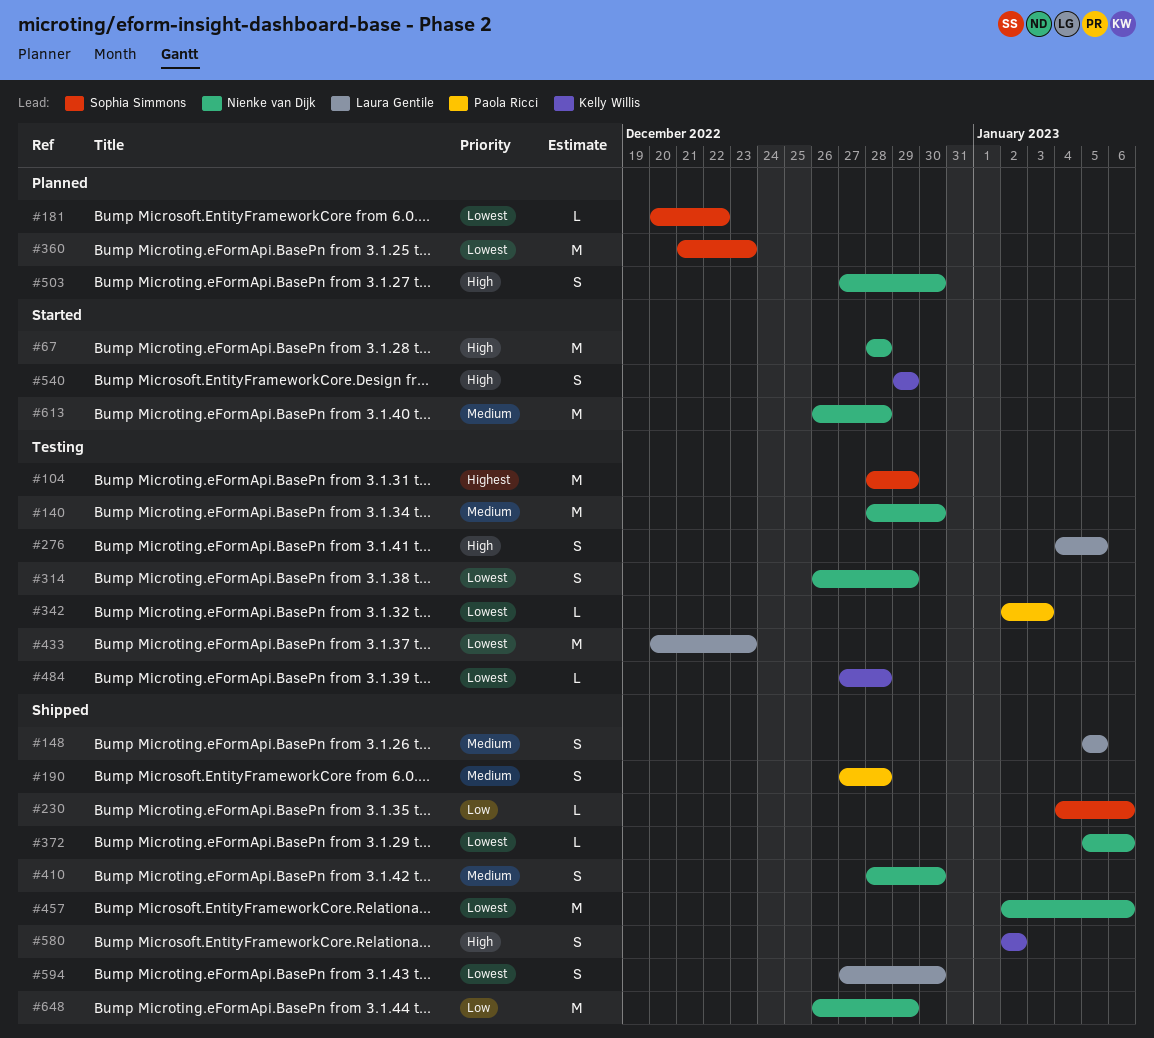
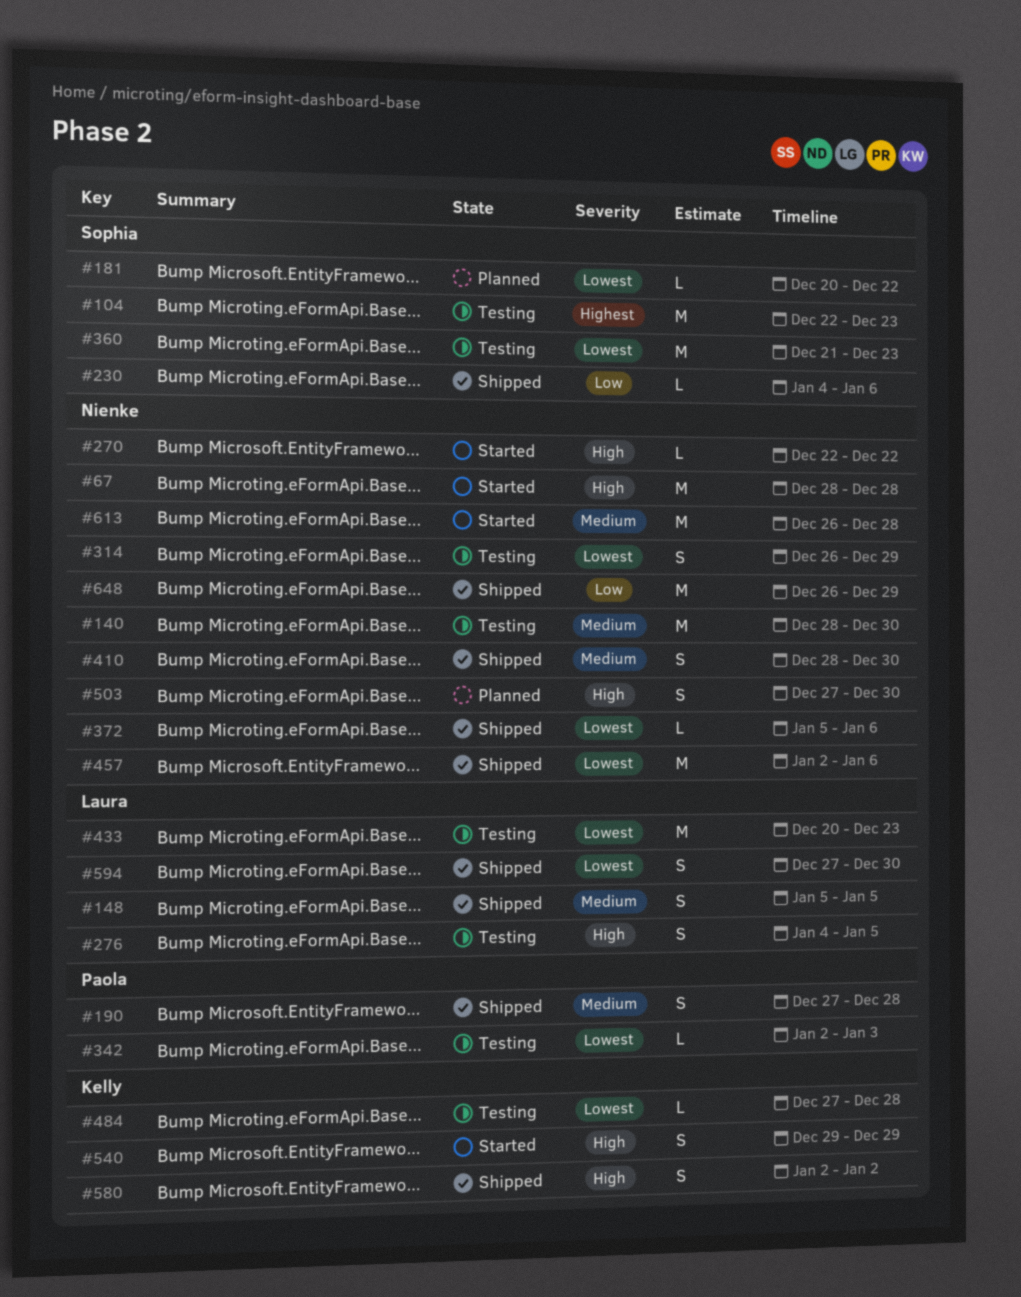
#104, start: Dec 28 -> Dec 22
#104, due: Dec 29 -> Dec 23
#270: none -> present
#360, status: Planned -> Testing

